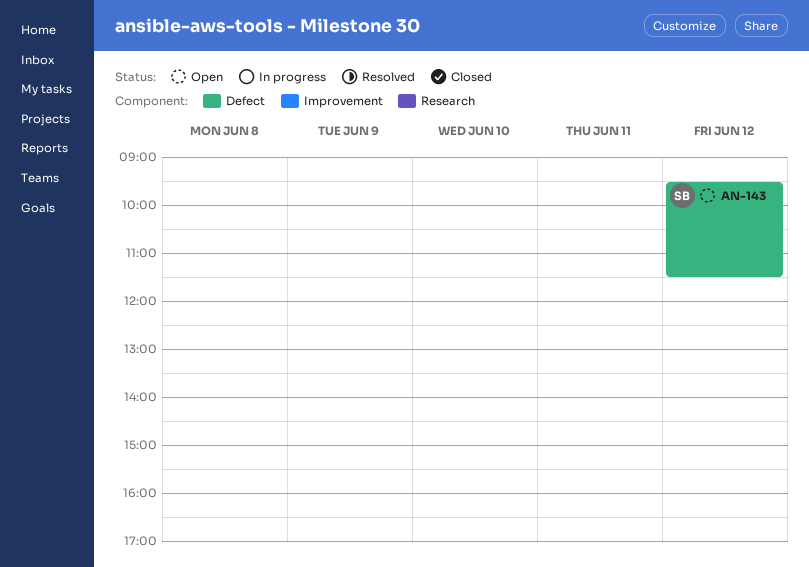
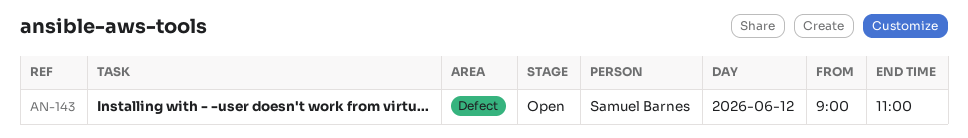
AN-143, begins: 09:30 -> 09:00
AN-143, ends: 11:30 -> 11:00

